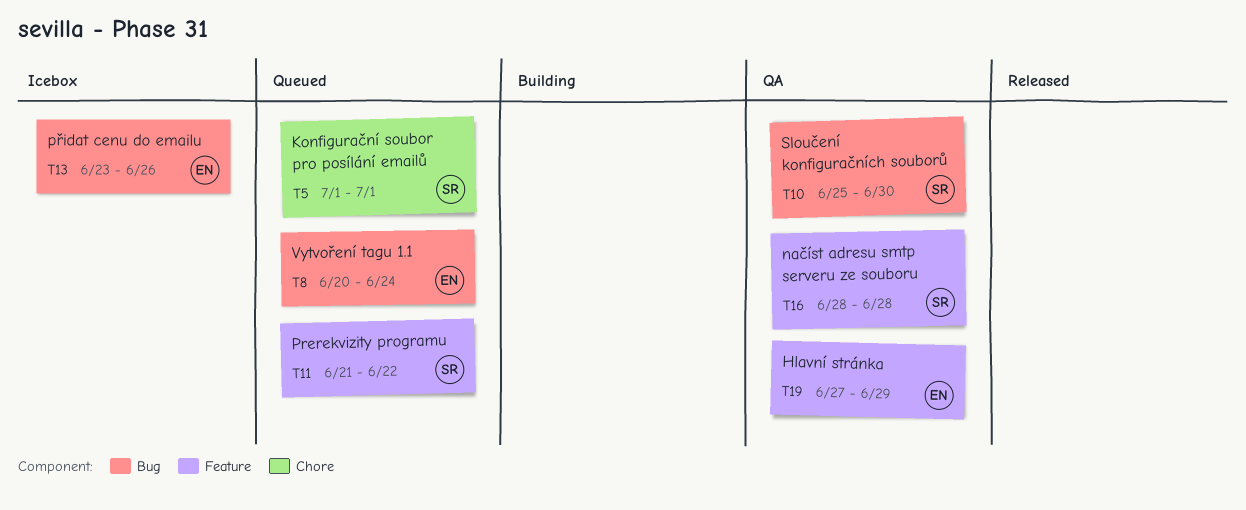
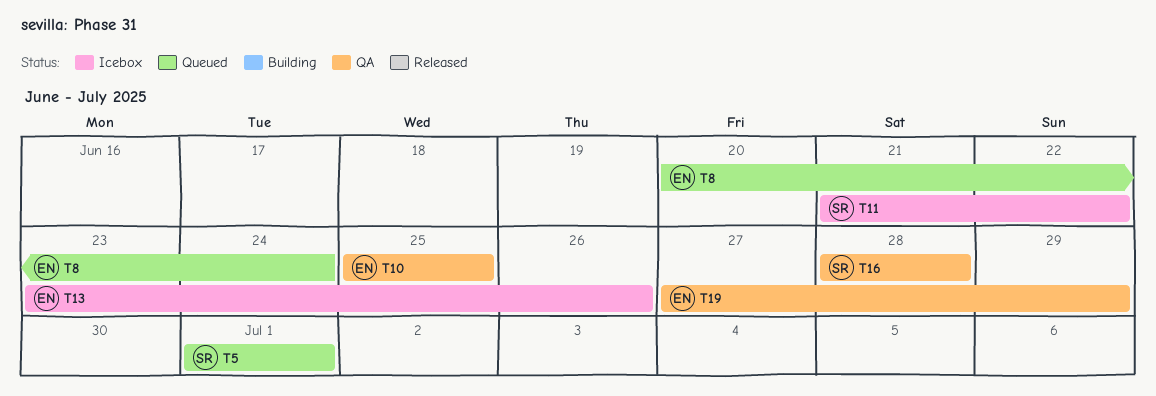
T10, owner: SR -> EN
T10, due: Jun 30 -> Jun 25
T11, status: Queued -> Icebox

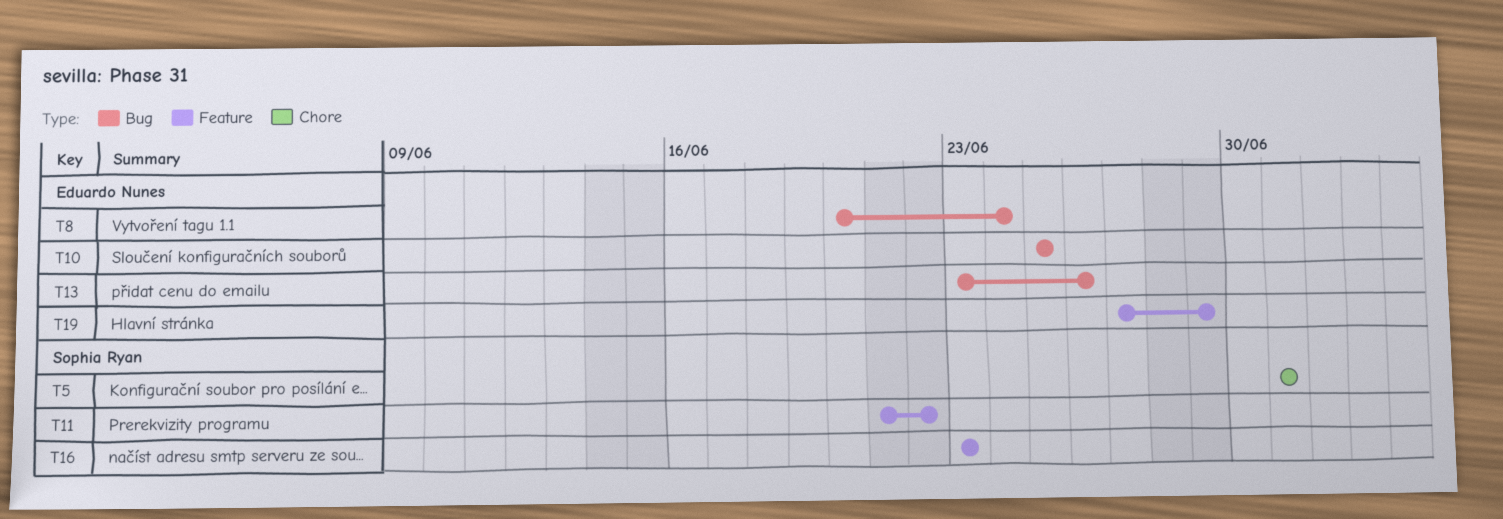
T16, start: Jun 28 -> Jun 23
T16, due: Jun 28 -> Jun 23

